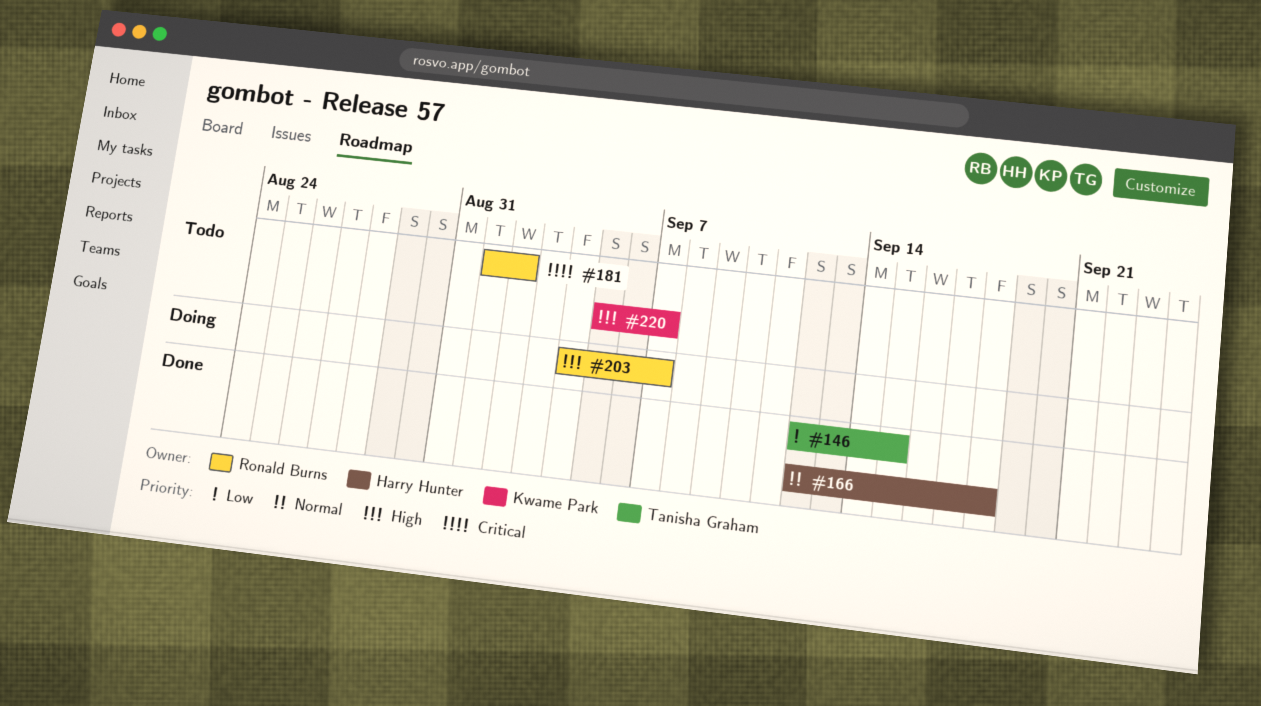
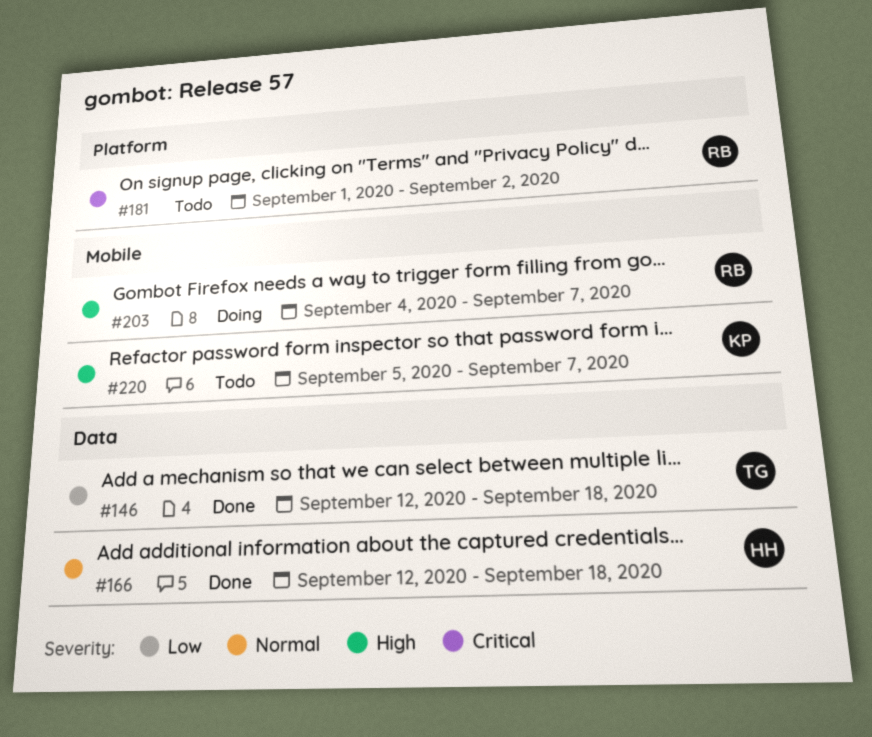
#146, due: Sep 15 -> Sep 18

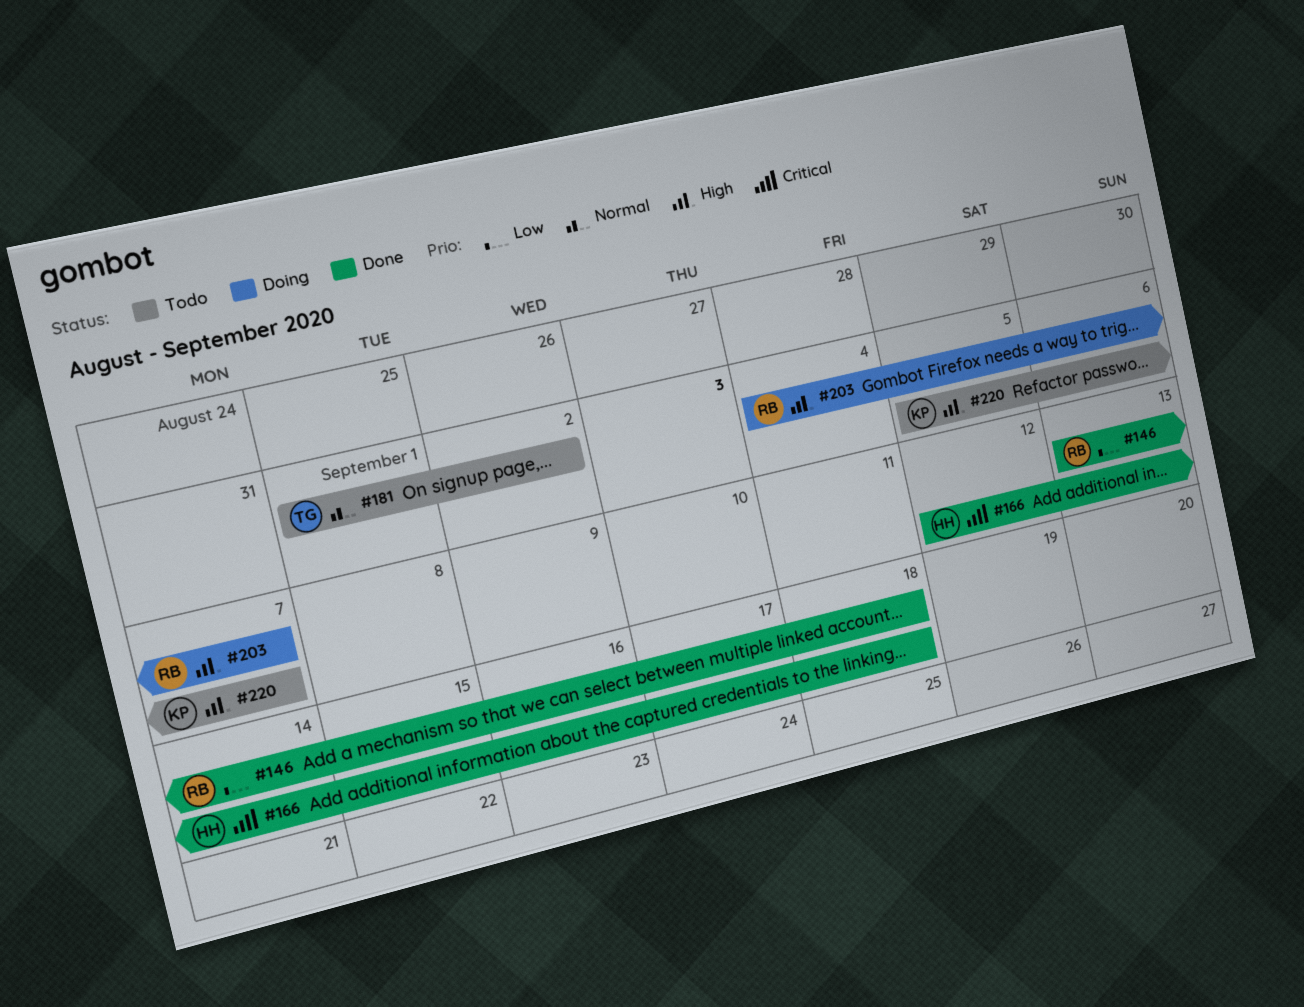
#146, owner: TG -> RB
#146, start: Sep 12 -> Sep 13
#166, priority: Normal -> Critical
#181, owner: RB -> TG
#181, priority: Critical -> Normal

